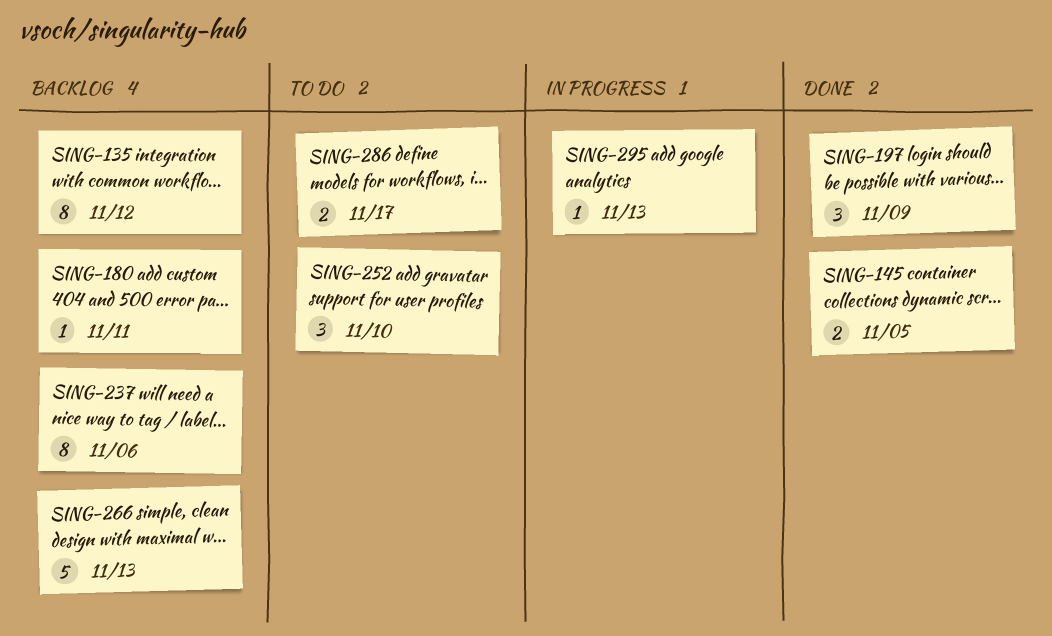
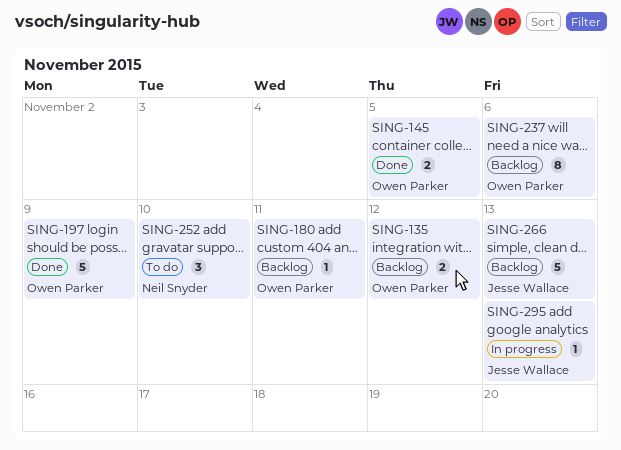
SING-135, estimate: 8 -> 2
SING-197, estimate: 3 -> 5
SING-286: present -> none

